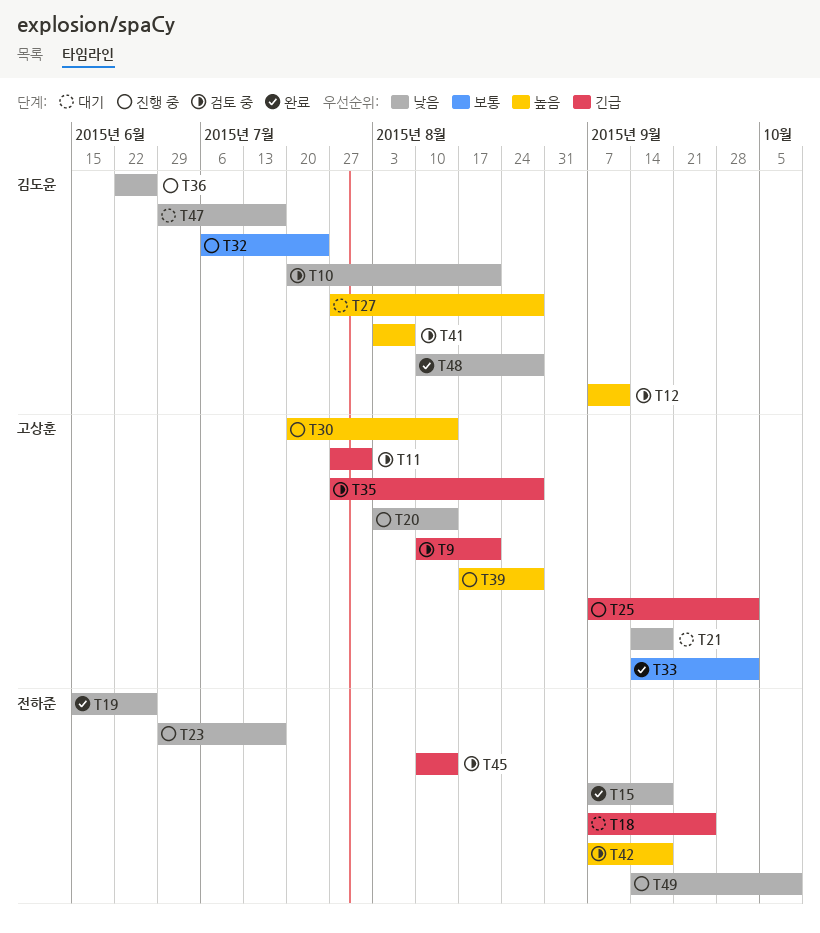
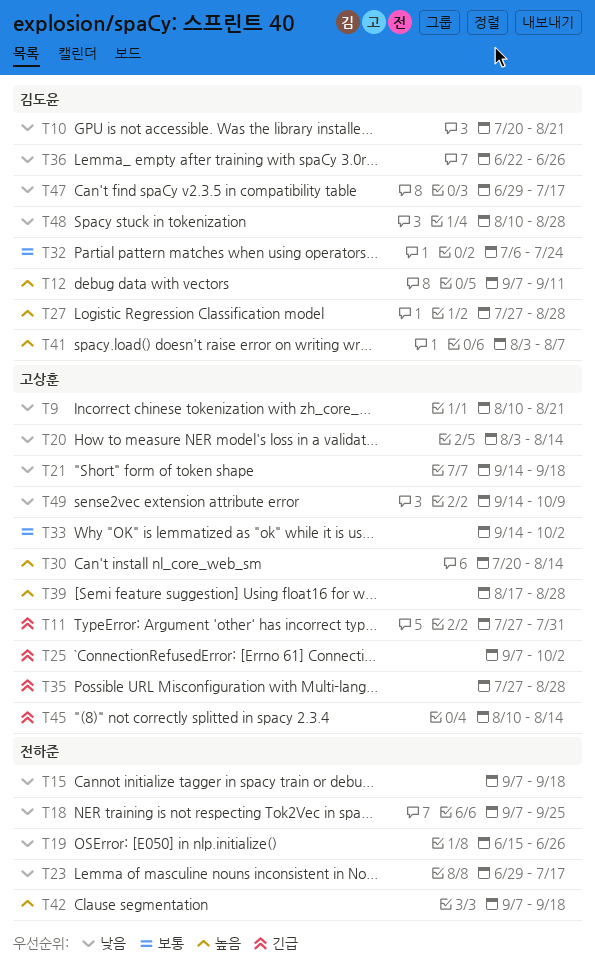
T9, priority: 긴급 -> 낮음
T18, priority: 긴급 -> 낮음
T45, owner: 전하준 -> 고상훈
T49, owner: 전하준 -> 고상훈

